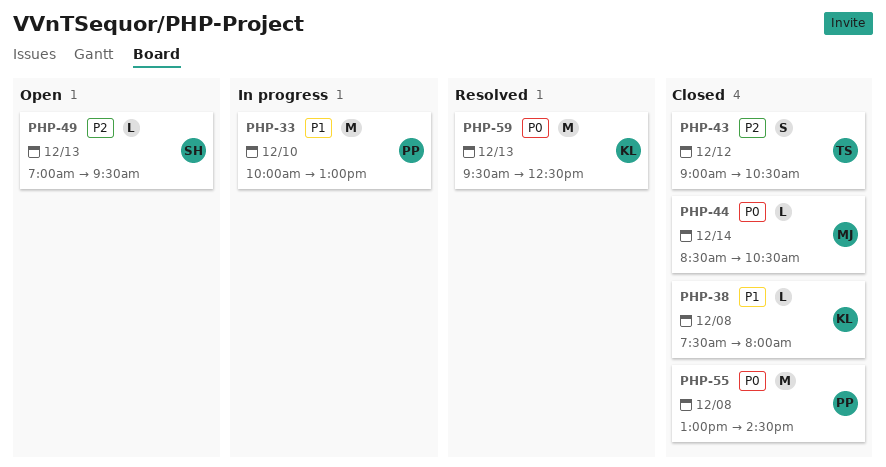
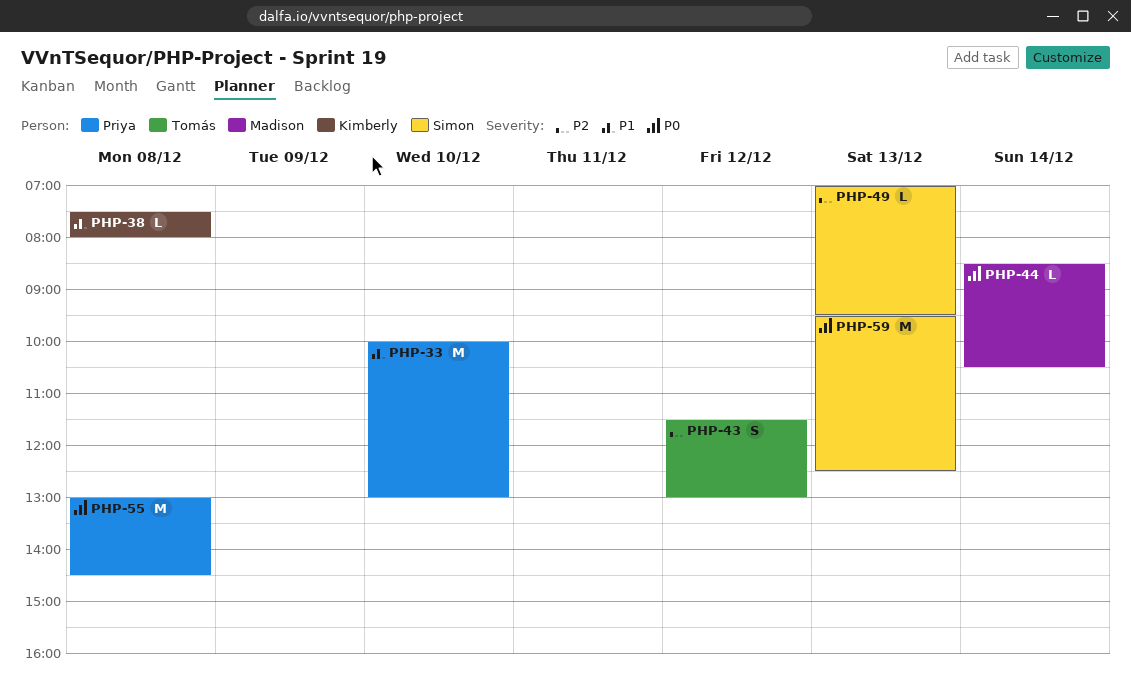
PHP-43, begins: 09:00 -> 11:30
PHP-43, ends: 10:30 -> 13:00
PHP-59, owner: Kimberly -> Simon

